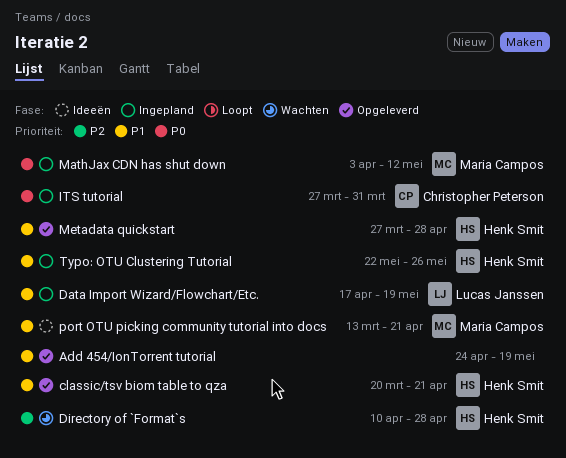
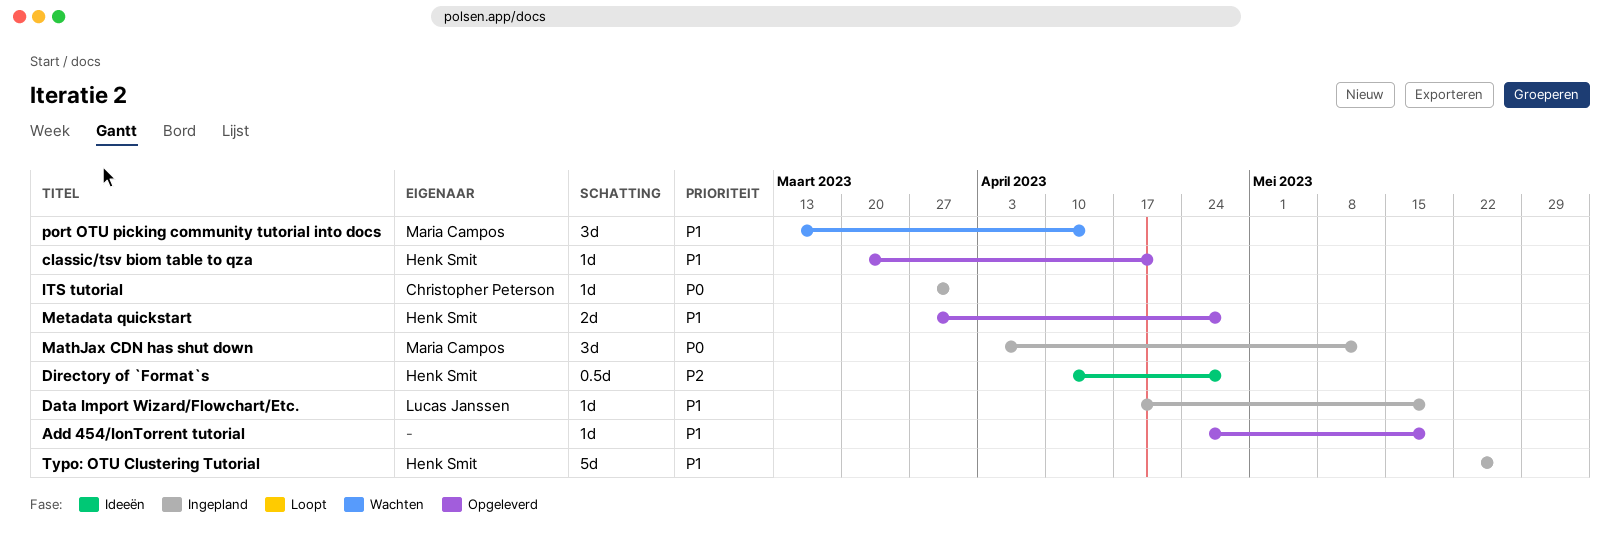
Directory of `Format`s, status: Wachten -> Ideeën
port OTU picking community tutorial into docs, status: Ideeën -> Wachten
port OTU picking community tutorial into docs, due: Apr 21 -> Apr 14

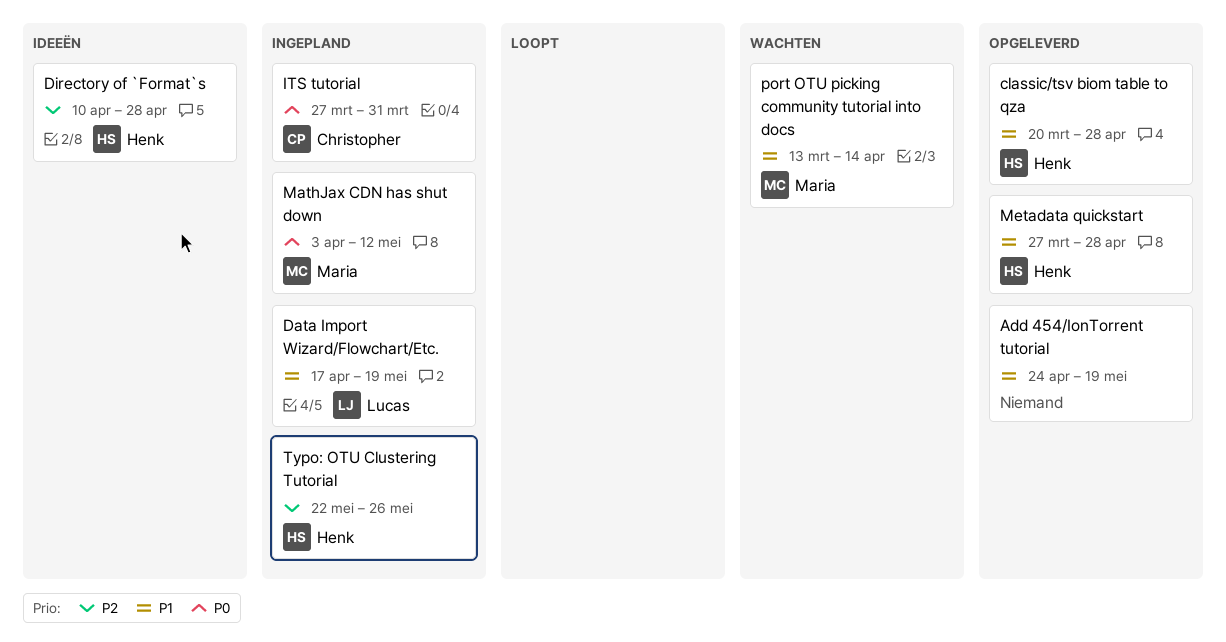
classic/tsv biom table to qza, due: Apr 21 -> Apr 28
Typo: OTU Clustering Tutorial, priority: P1 -> P2

